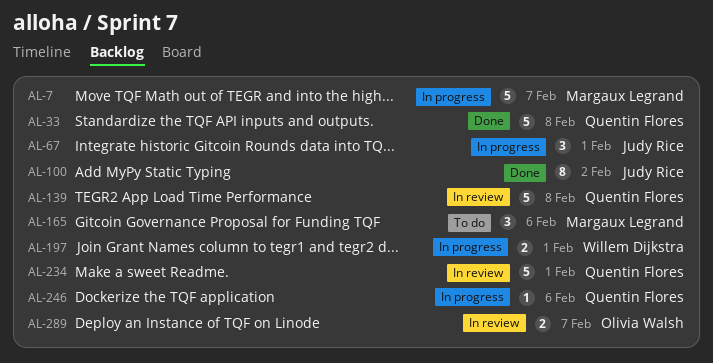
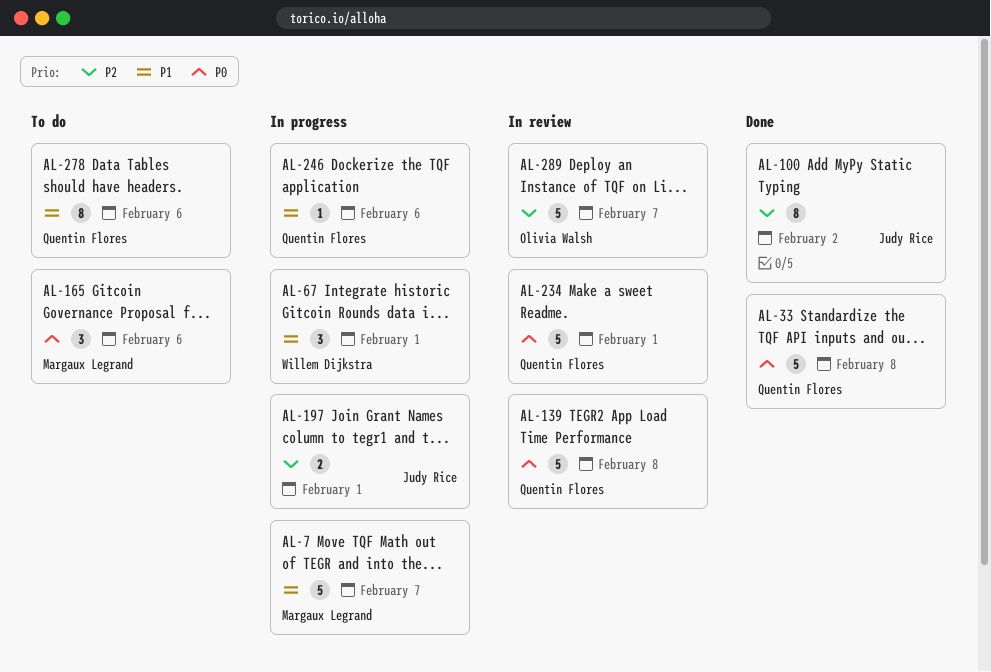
AL-67, owner: Judy Rice -> Willem Dijkstra
AL-197, owner: Willem Dijkstra -> Judy Rice
AL-278: none -> present
AL-289, estimate: 2 -> 5

